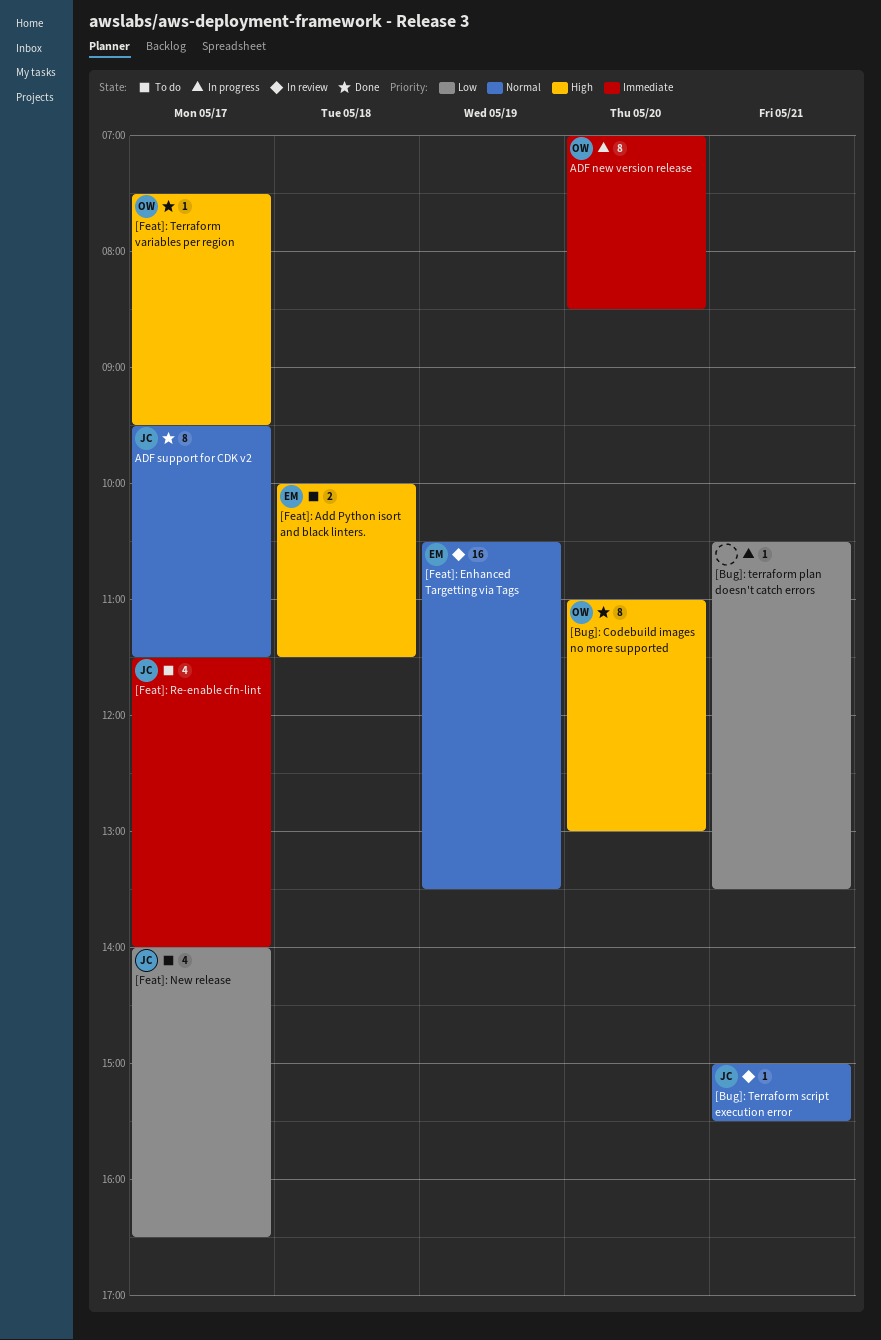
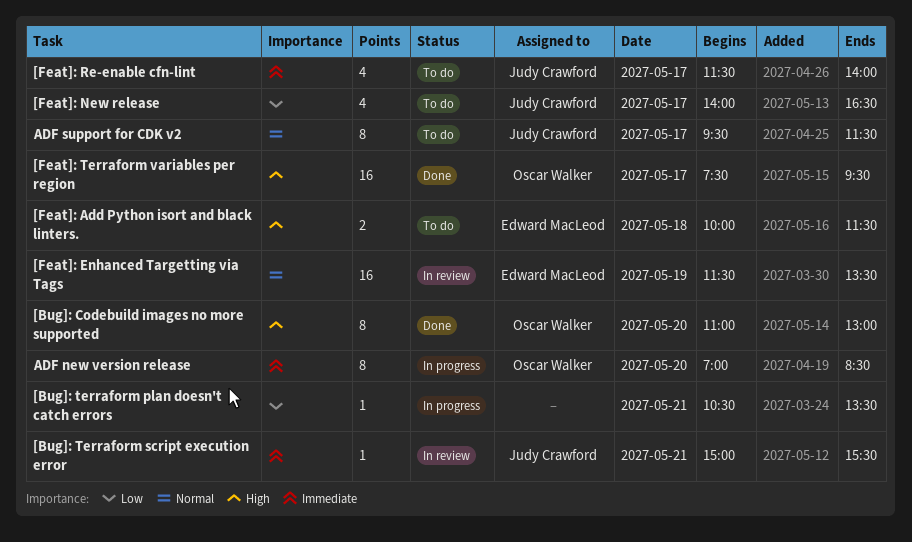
[Bug]: Terraform script execution error, priority: Normal -> Immediate
[Feat]: Enhanced Targetting via Tags, begins: 10:30 -> 11:30
[Feat]: Terraform variables per region, estimate: 1 -> 16
ADF support for CDK v2, status: Done -> To do

